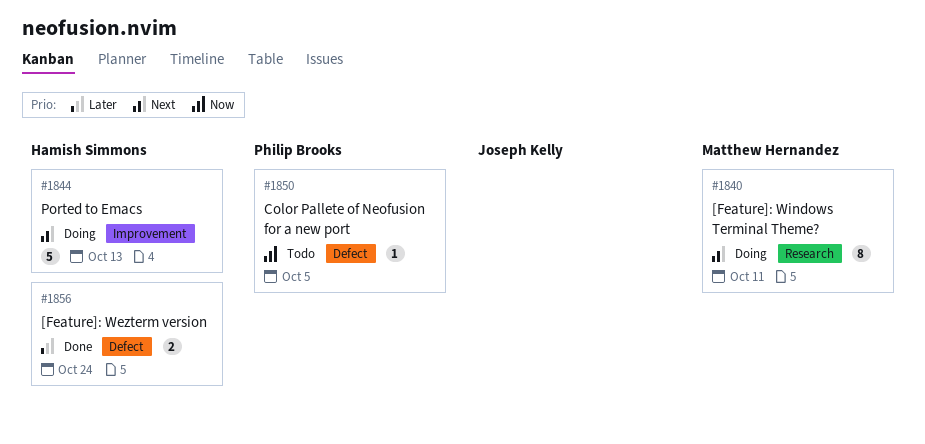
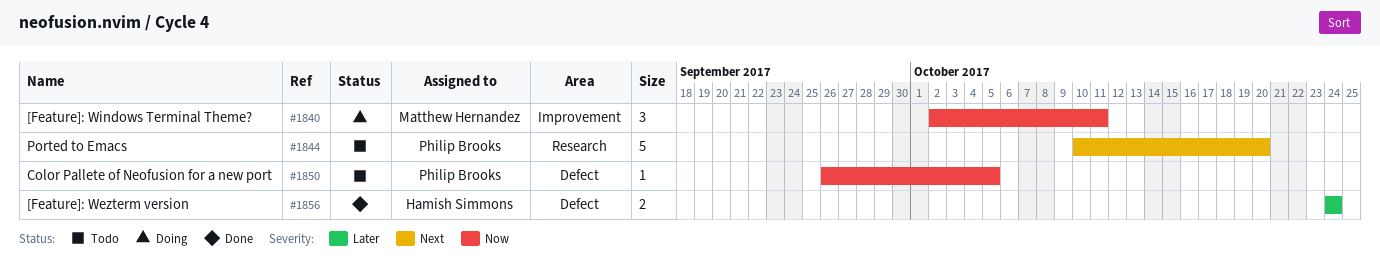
#1840, priority: Next -> Now
#1840, label: Research -> Improvement
#1840, estimate: 8 -> 3
#1844, status: Doing -> Todo
#1844, owner: Hamish Simmons -> Philip Brooks
#1844, label: Improvement -> Research
#1844, due: Oct 13 -> Oct 20

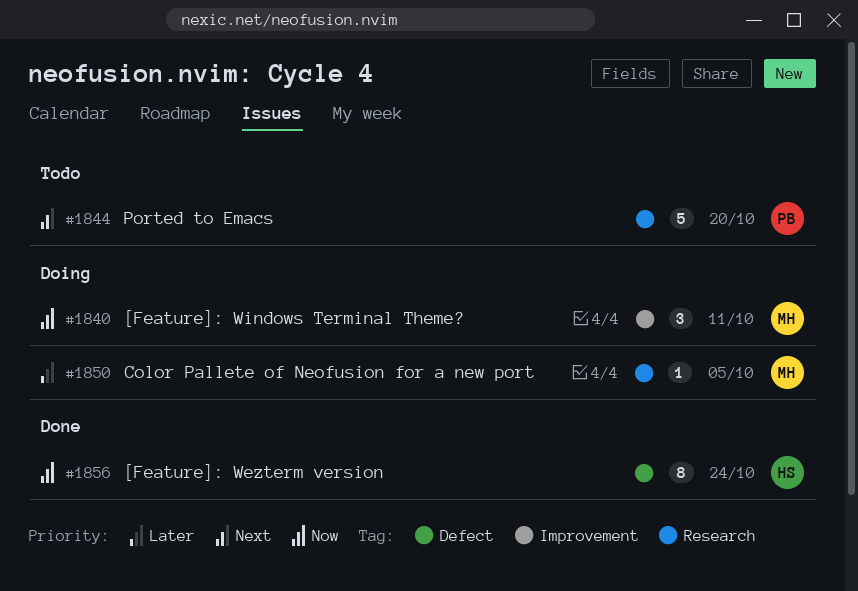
#1850, status: Todo -> Doing
#1850, owner: Philip Brooks -> Matthew Hernandez
#1850, priority: Now -> Later
#1850, label: Defect -> Research
#1856, priority: Later -> Now
#1856, estimate: 2 -> 8

